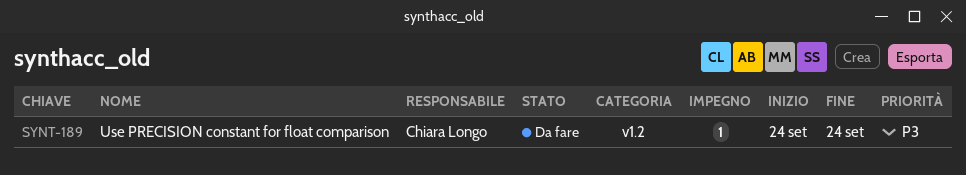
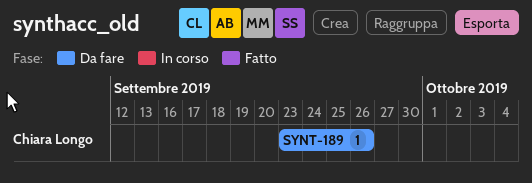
SYNT-189, start: Sep 24 -> Sep 23
SYNT-189, due: Sep 24 -> Sep 26

